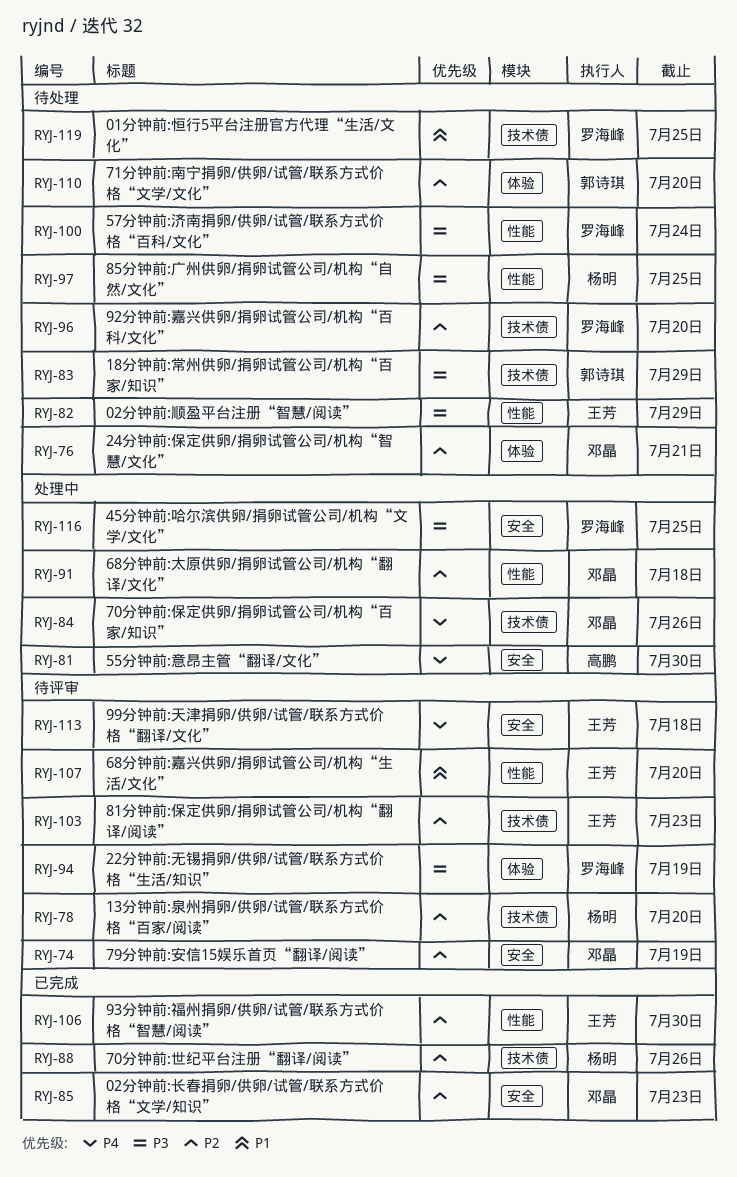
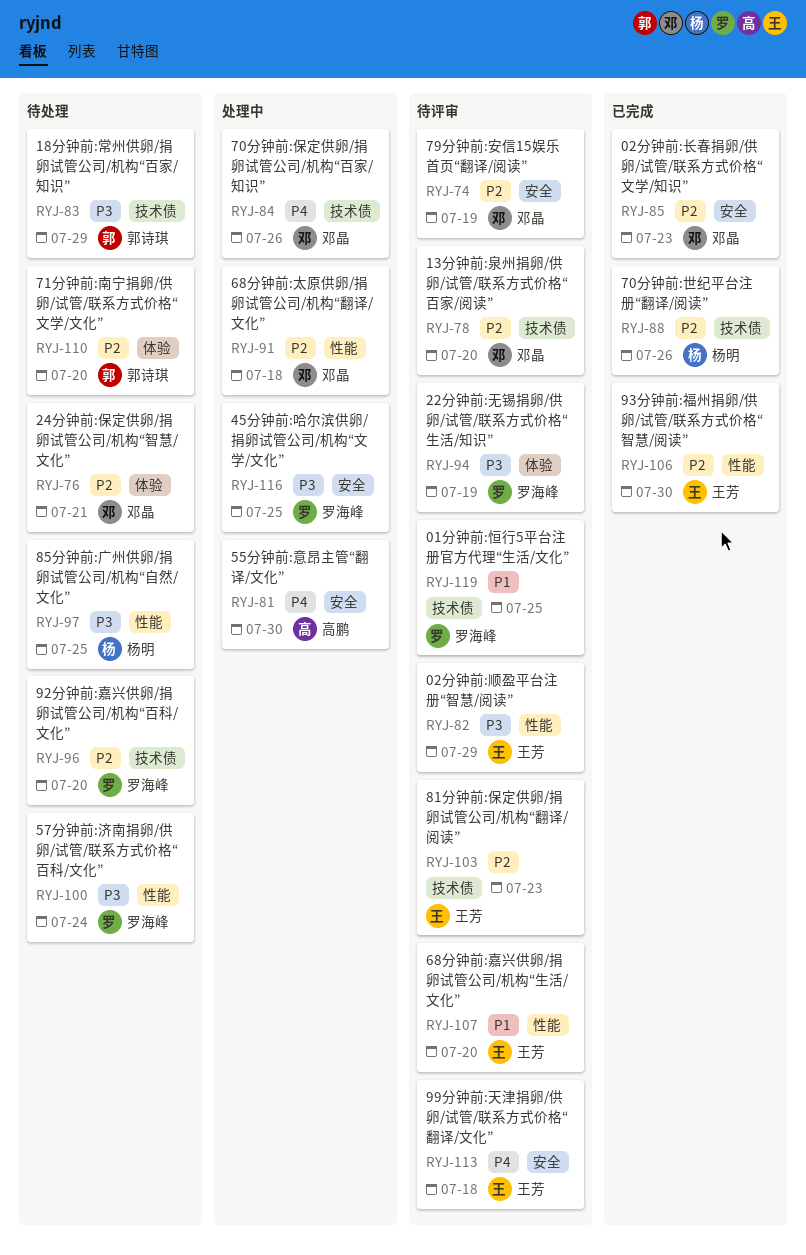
RYJ-78, owner: 杨明 -> 邓晶
RYJ-82, status: 待处理 -> 待评审
RYJ-119, status: 待处理 -> 待评审

